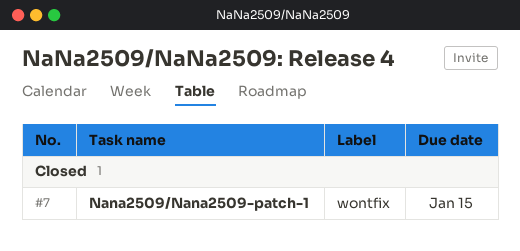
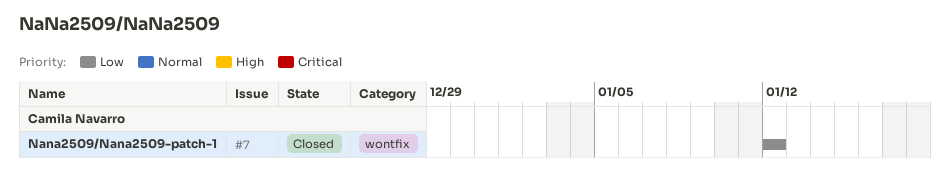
#7, due: Jan 15 -> Jan 12

